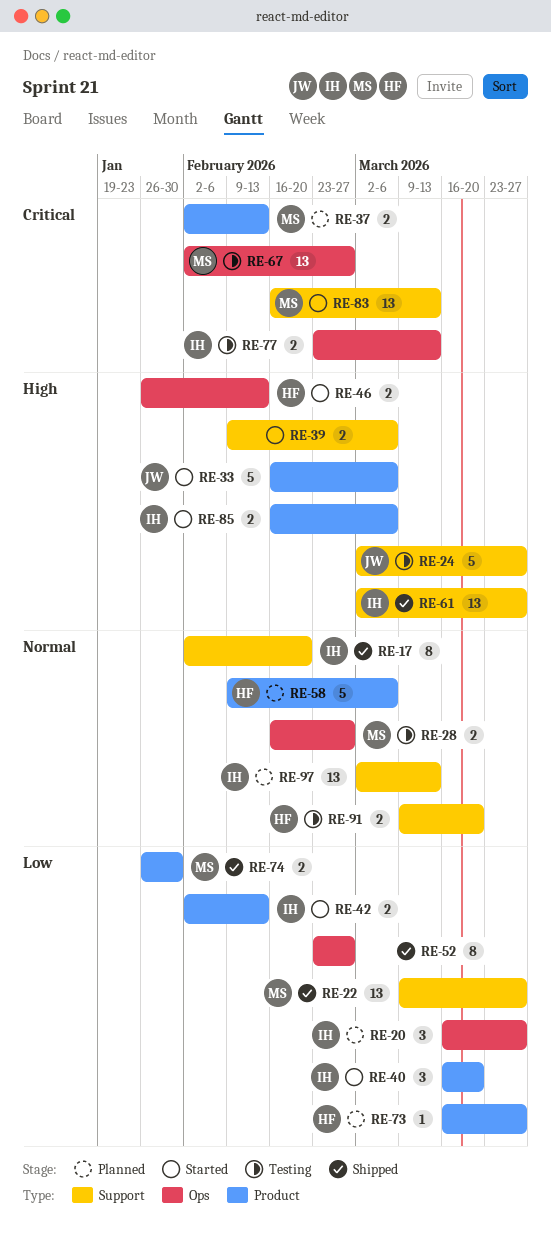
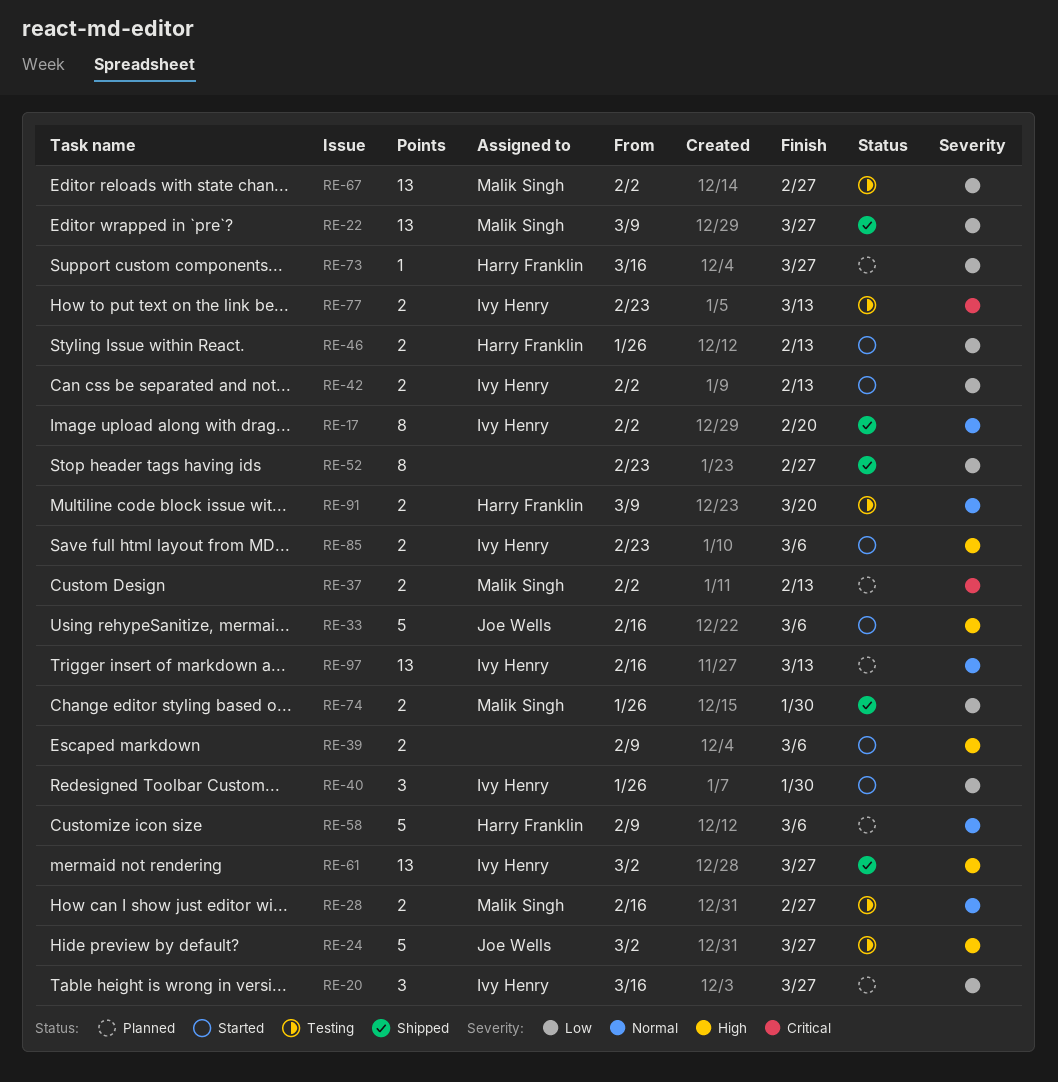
RE-40, start: Mar 16 -> Jan 26
RE-40, due: Mar 20 -> Jan 30
RE-46, priority: High -> Low
RE-67, priority: Critical -> Low
RE-83: present -> none
RE-85, start: Feb 16 -> Feb 23
RE-97, start: Mar 2 -> Feb 16

